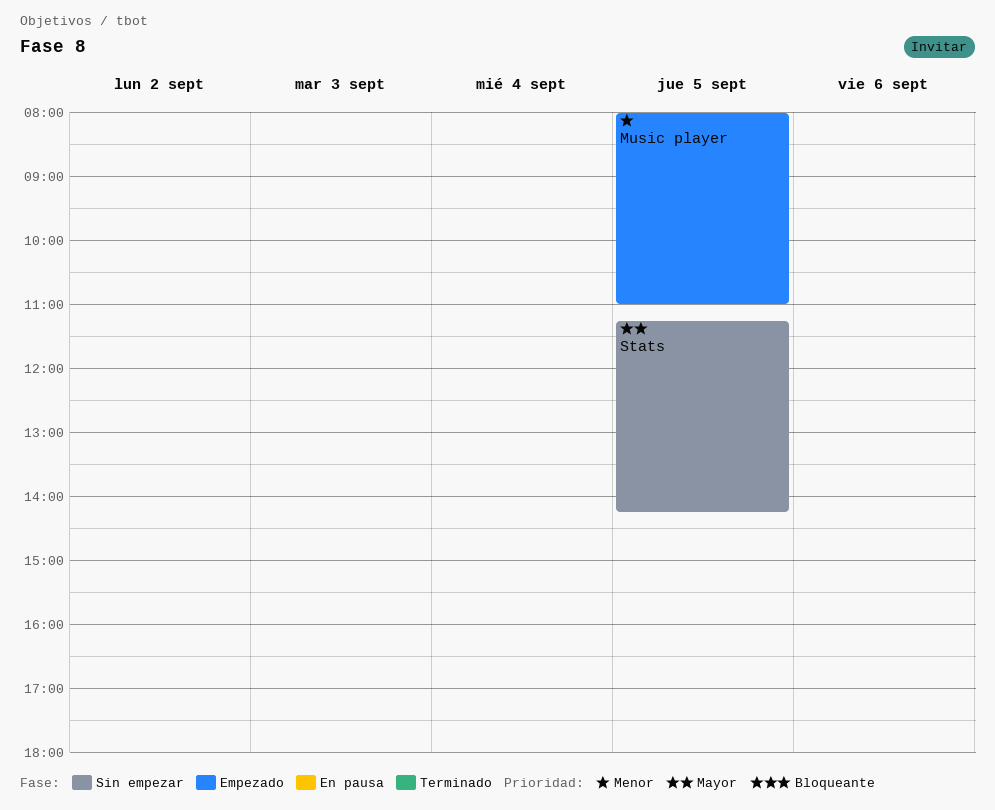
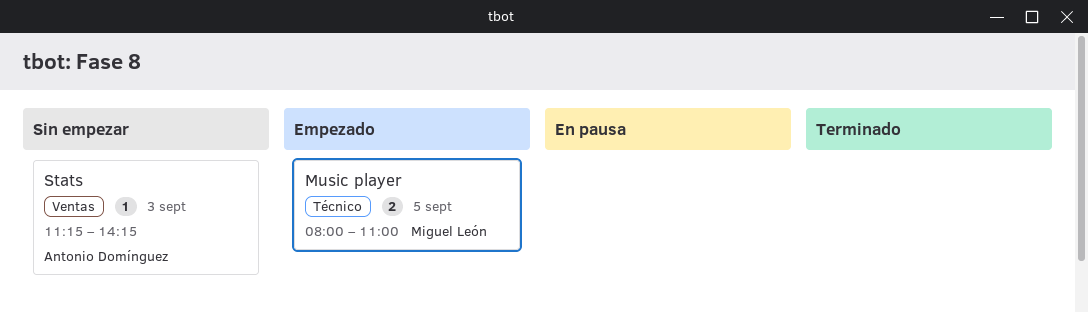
Stats, day: Sep 5 -> Sep 3

